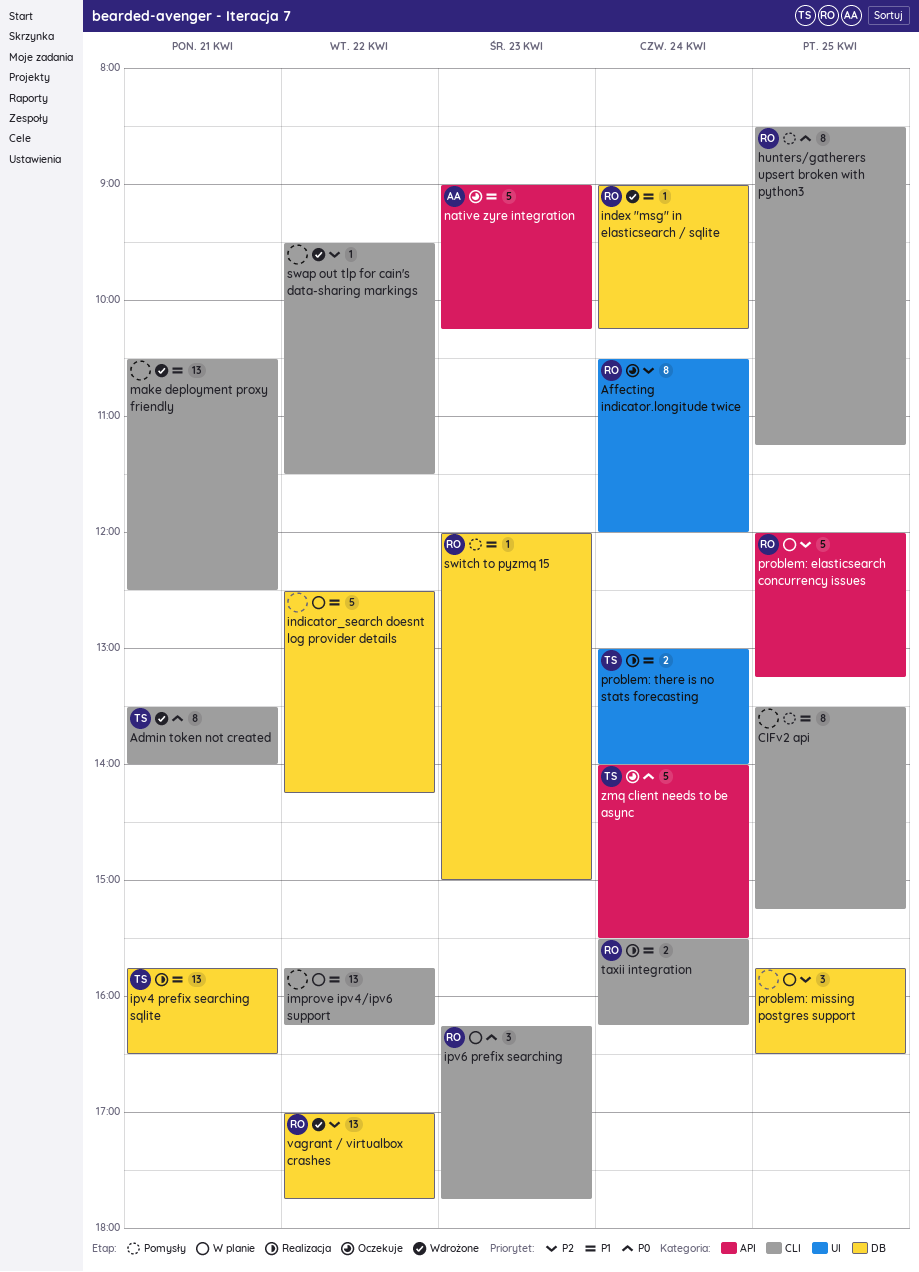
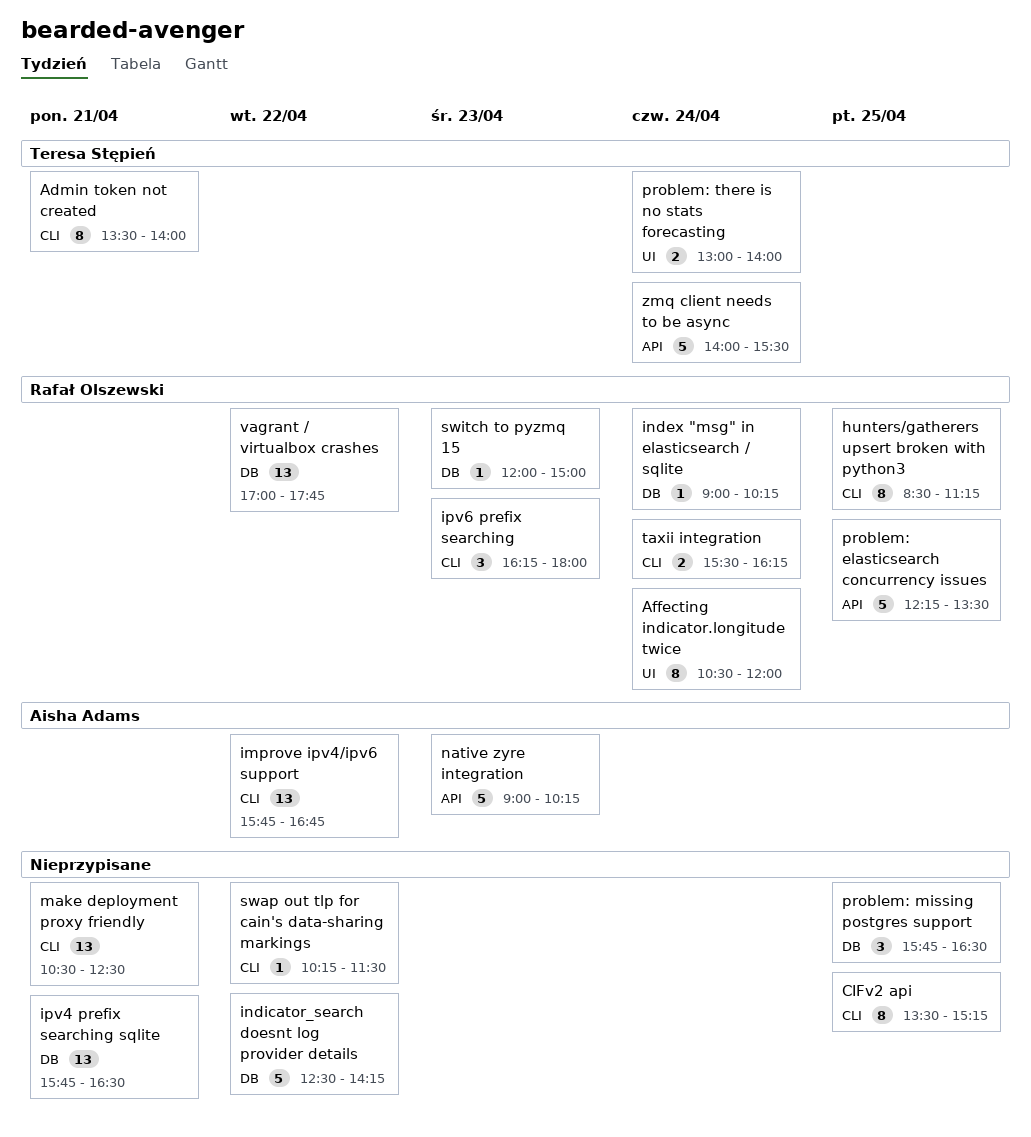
improve ipv4/ipv6 support, owner: none -> Aisha Adams
improve ipv4/ipv6 support, ends: 16:15 -> 16:45
ipv4 prefix searching sqlite, owner: Teresa Stępień -> none
ipv6 prefix searching, ends: 17:45 -> 18:00
problem: elasticsearch concurrency issues, begins: 12:00 -> 12:15
problem: elasticsearch concurrency issues, ends: 13:15 -> 13:30
swap out tlp for cain's data-sharing markings, begins: 09:30 -> 10:15

